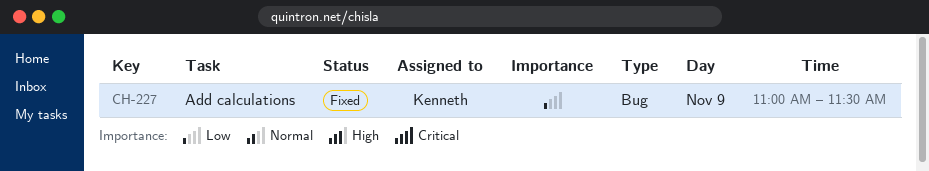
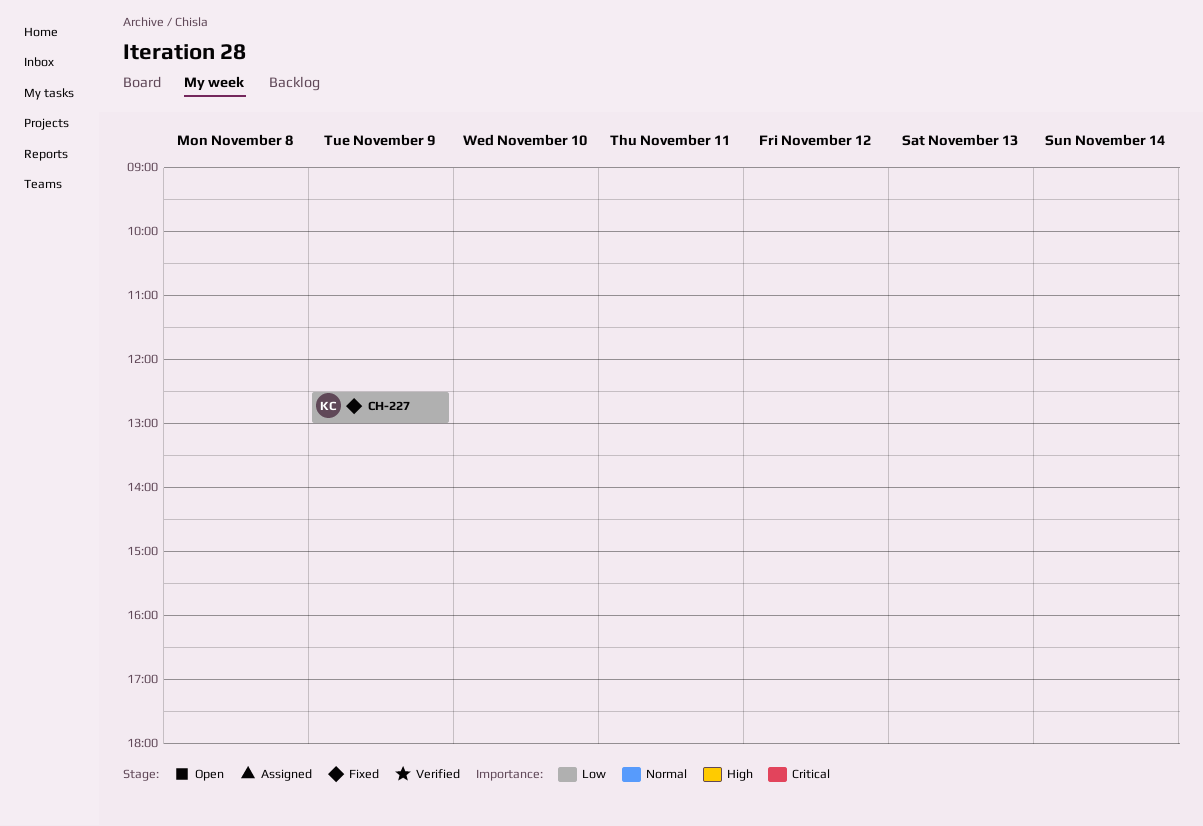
CH-227, begins: 11:00 -> 12:30
CH-227, ends: 11:30 -> 13:00

